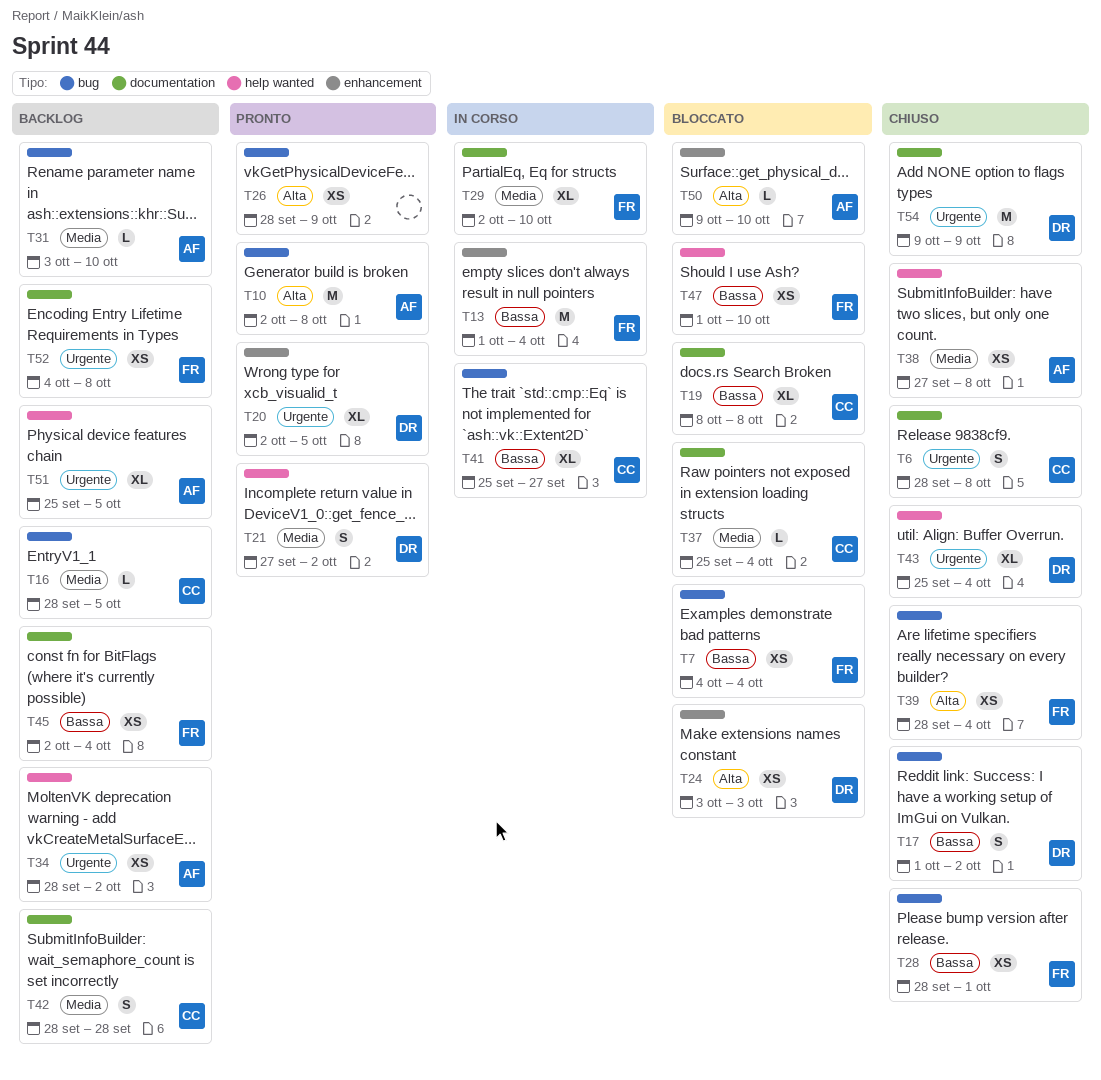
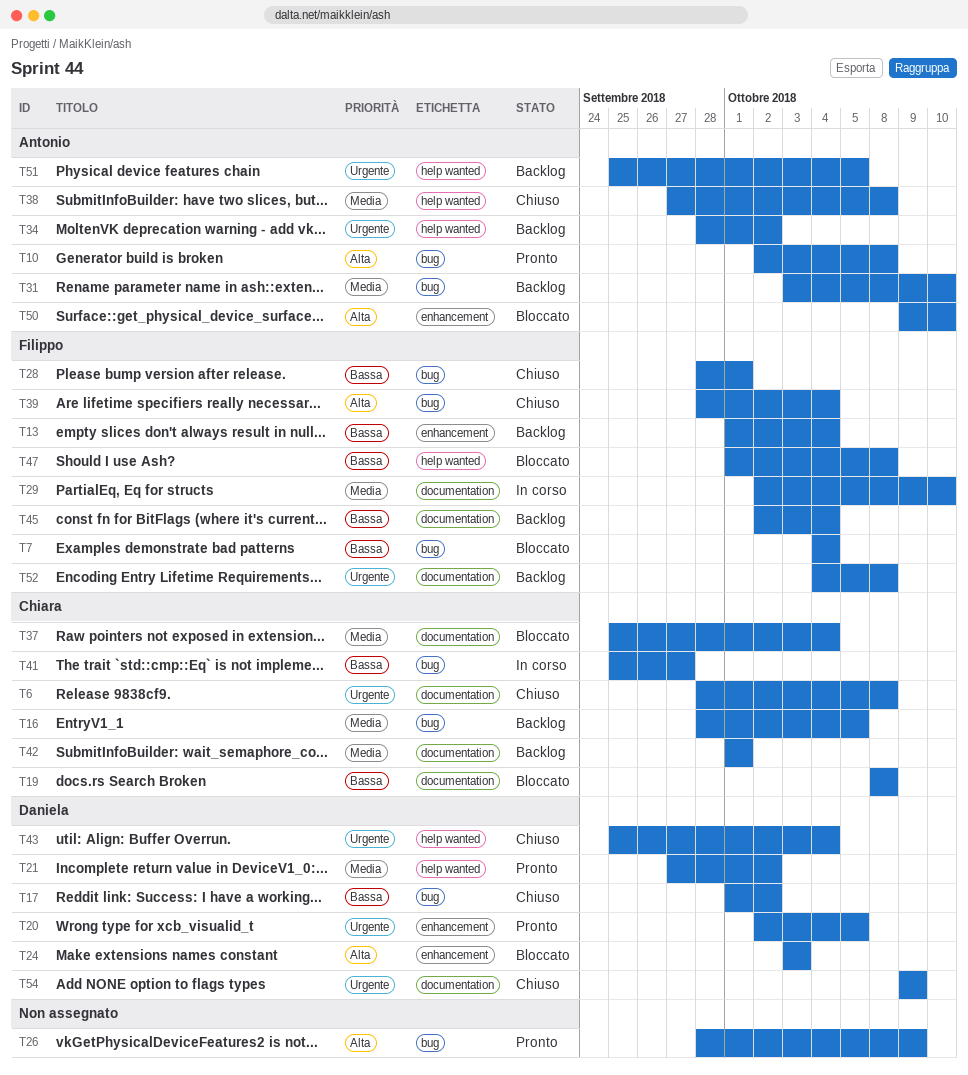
T13, status: In corso -> Backlog
T42, start: Sep 28 -> Oct 1
T42, due: Sep 28 -> Oct 1
T47, due: Oct 10 -> Oct 8

